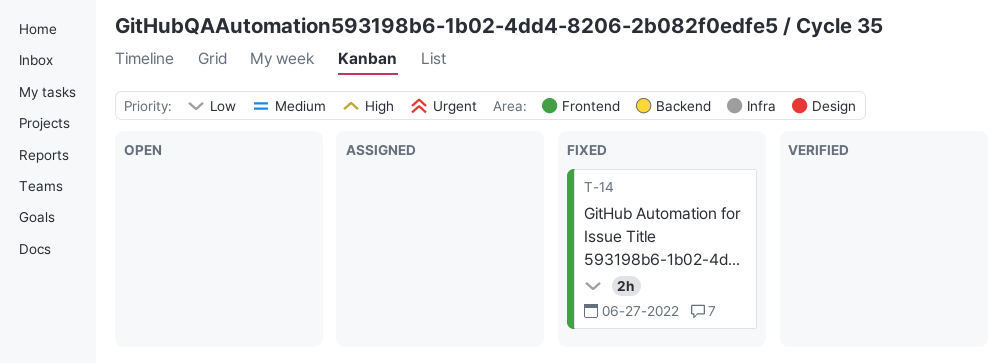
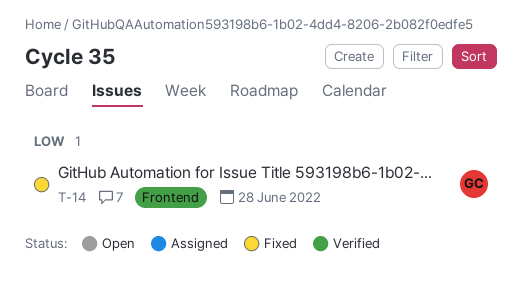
T-14, due: Jun 27 -> Jun 28

